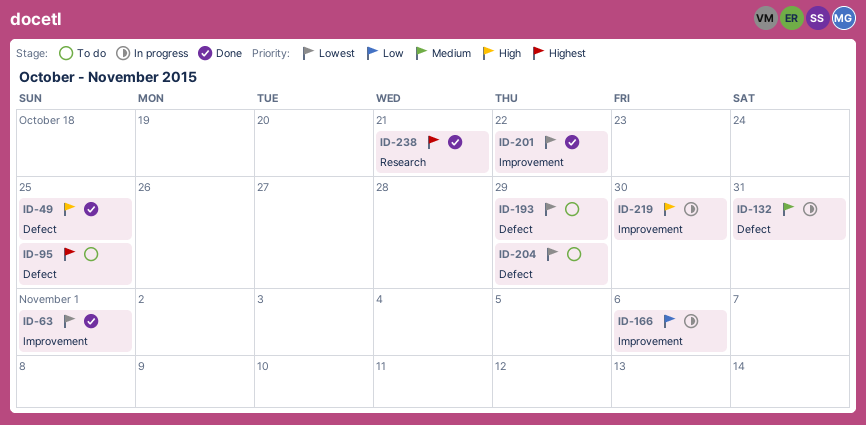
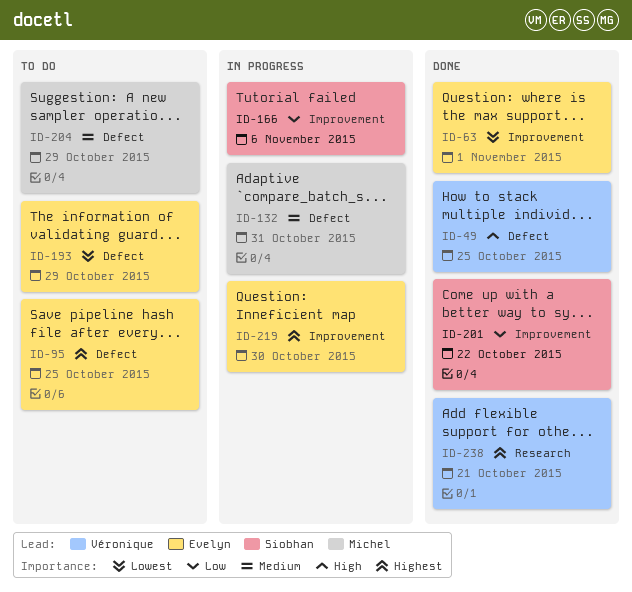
ID-201, priority: Lowest -> Low
ID-204, priority: Lowest -> Medium
ID-219, priority: High -> Highest

